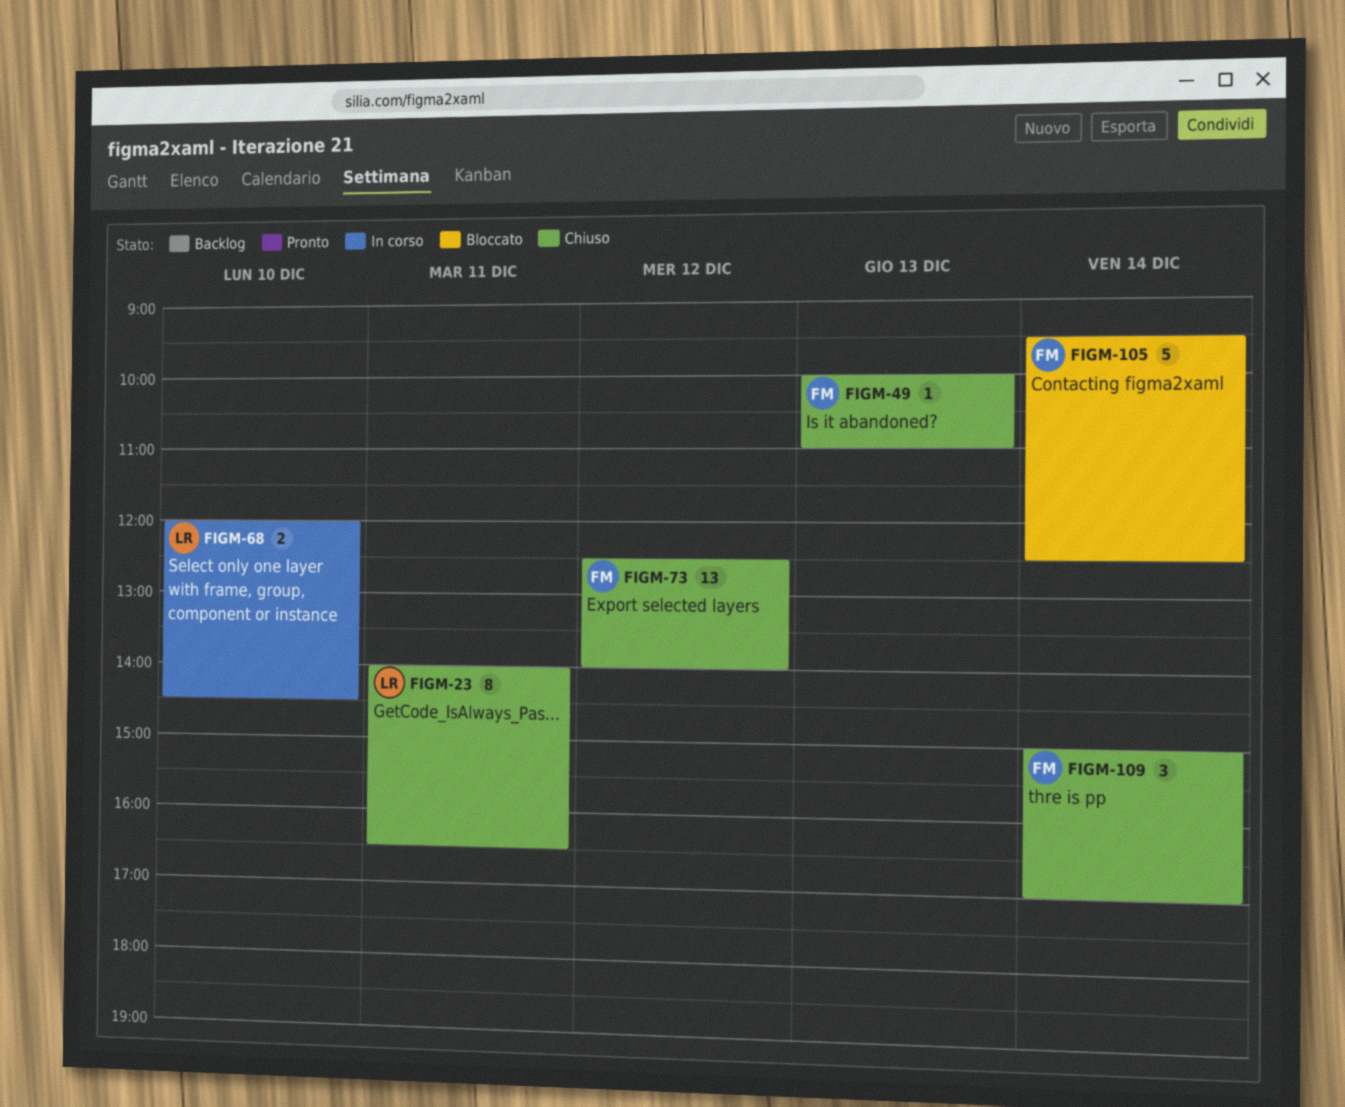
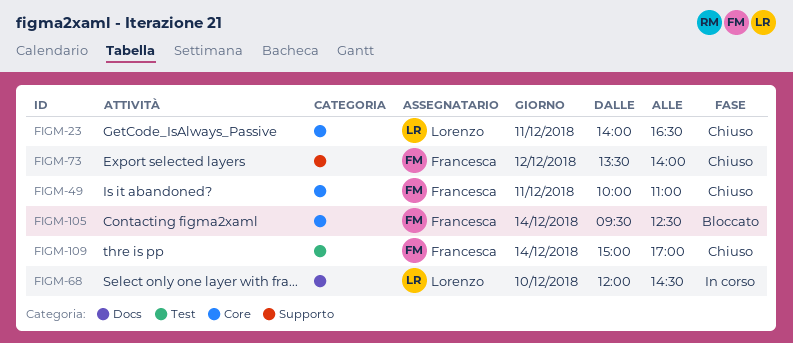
FIGM-49, day: Dec 13 -> Dec 11
FIGM-73, begins: 12:30 -> 13:30

